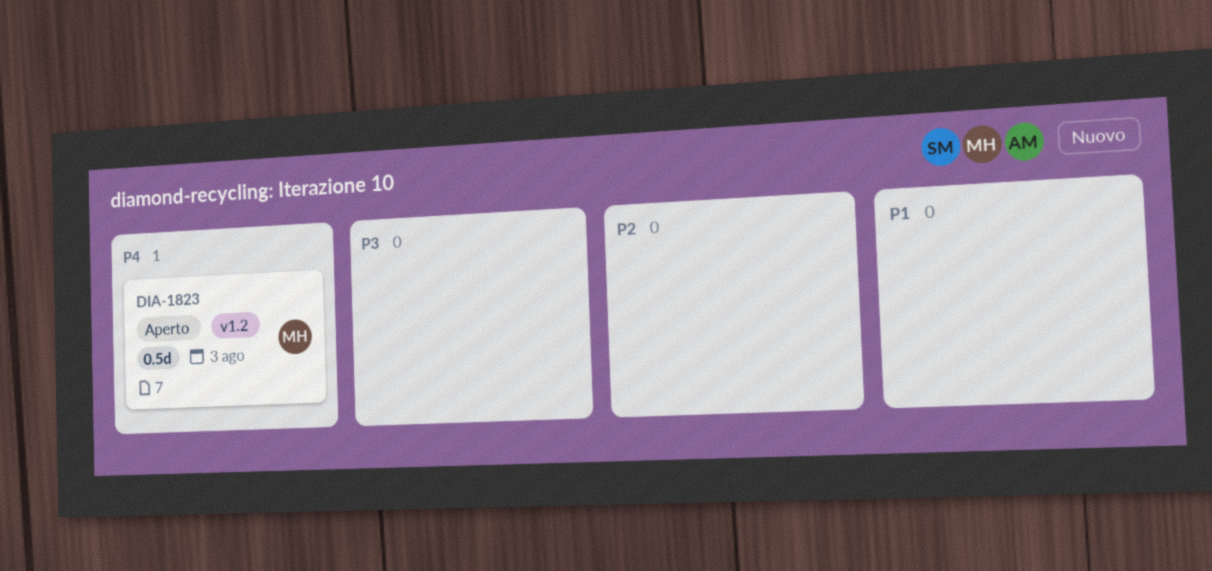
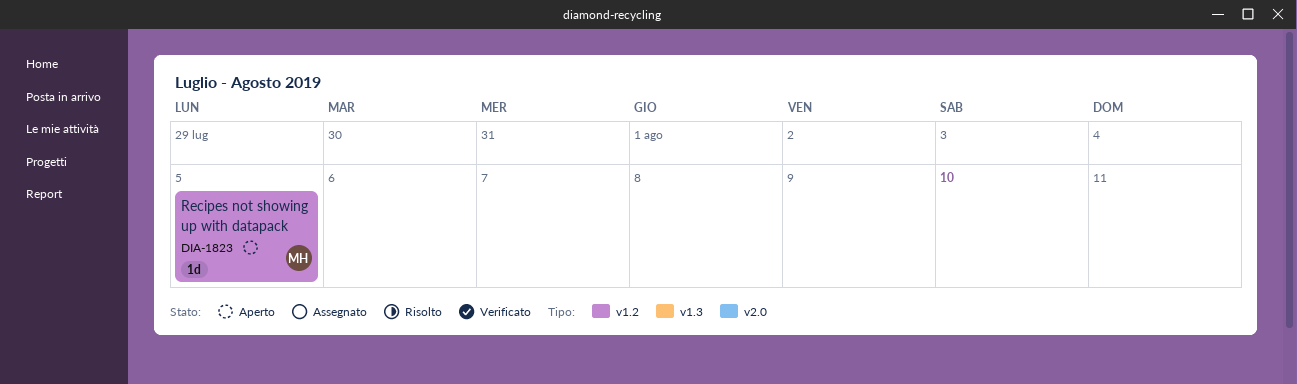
DIA-1823, estimate: 0.5d -> 1d
DIA-1823, due: Aug 3 -> Aug 5

